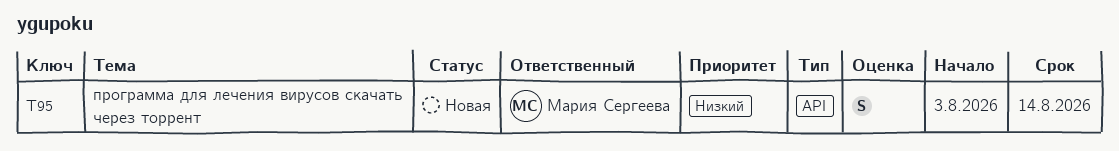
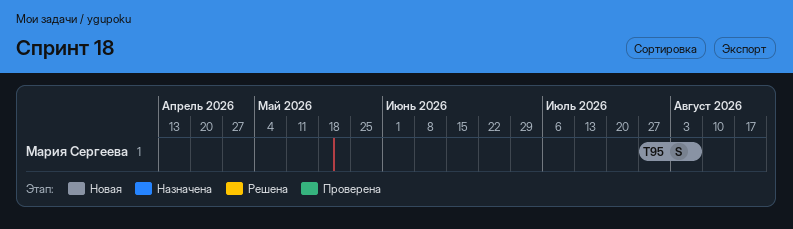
T95, start: Aug 3 -> Jul 27
T95, due: Aug 14 -> Aug 7

